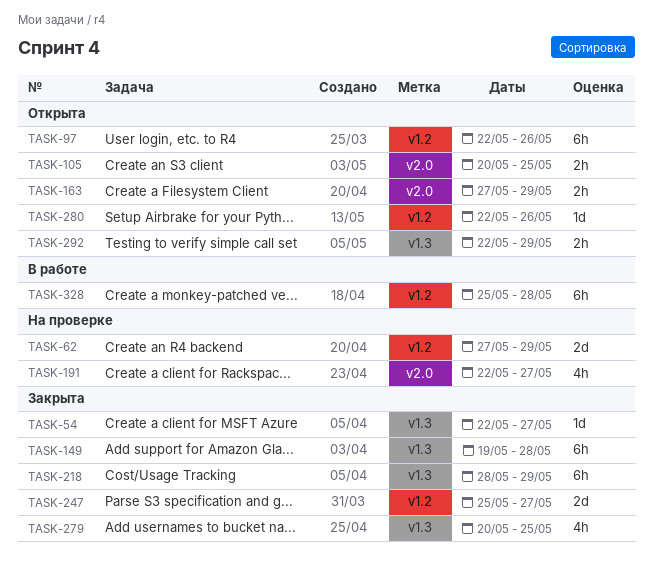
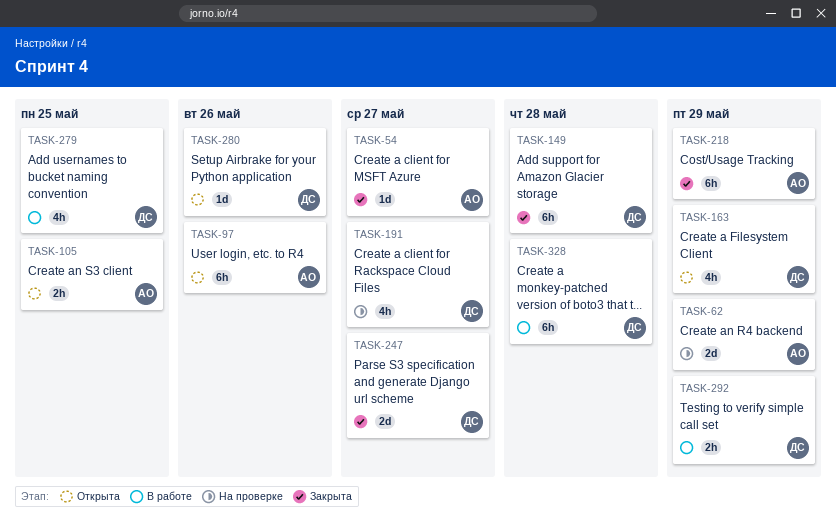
TASK-163, estimate: 2h -> 4h
TASK-279, status: Закрыта -> В работе
TASK-292, status: Открыта -> В работе

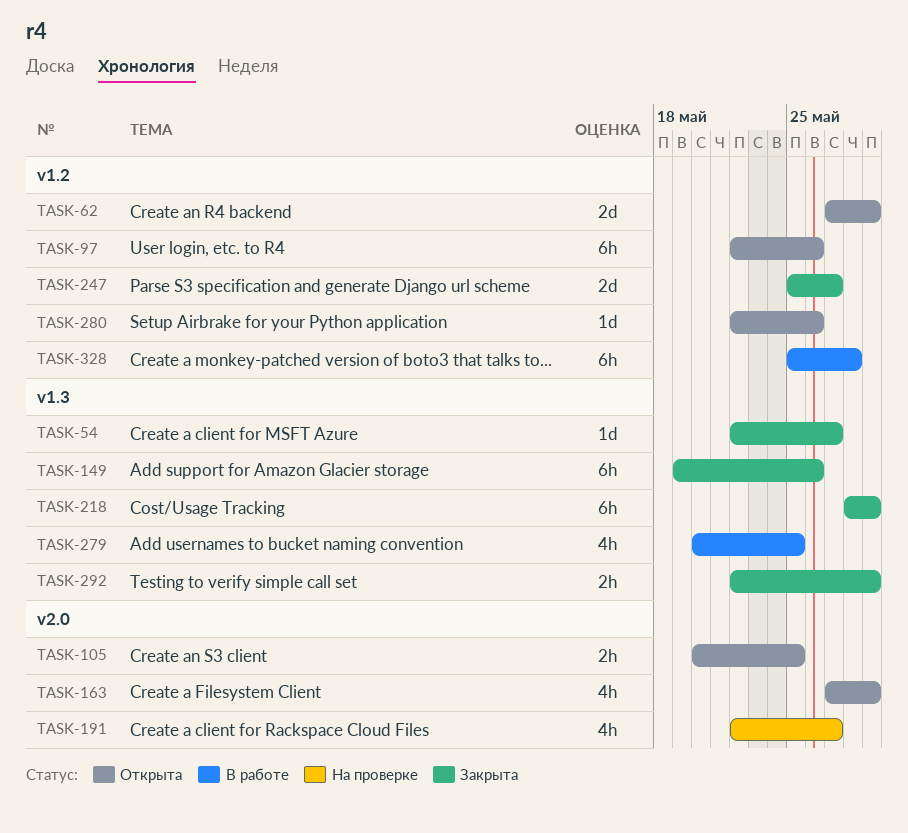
TASK-62, status: На проверке -> Открыта
TASK-149, due: May 28 -> May 26
TASK-292, status: В работе -> Закрыта

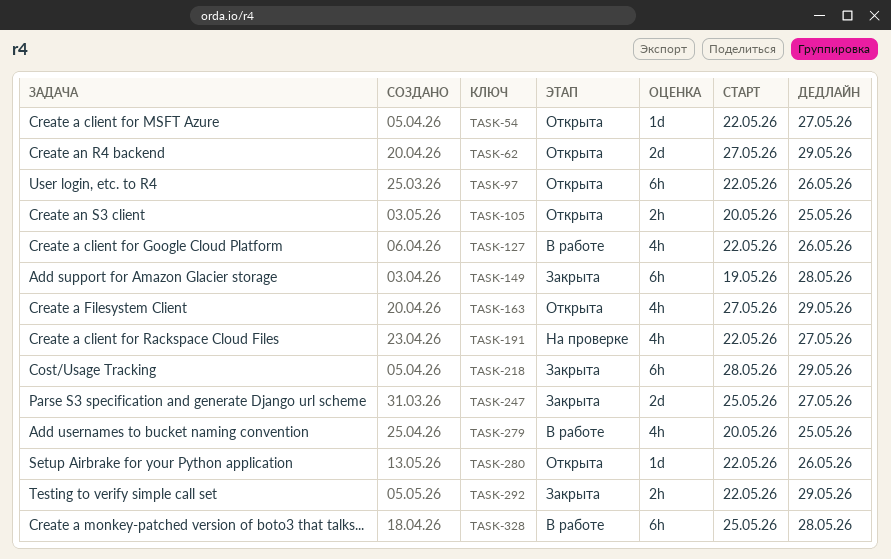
TASK-54, status: Закрыта -> Открыта
TASK-127: none -> present
TASK-149, due: May 26 -> May 28

